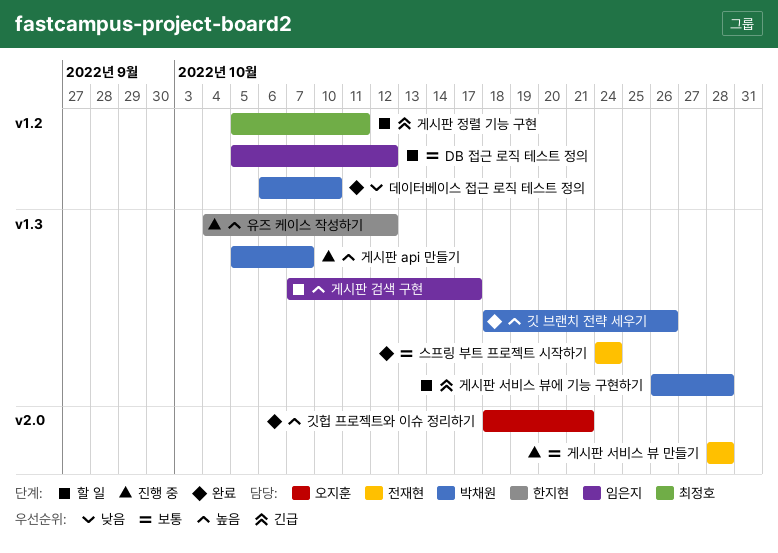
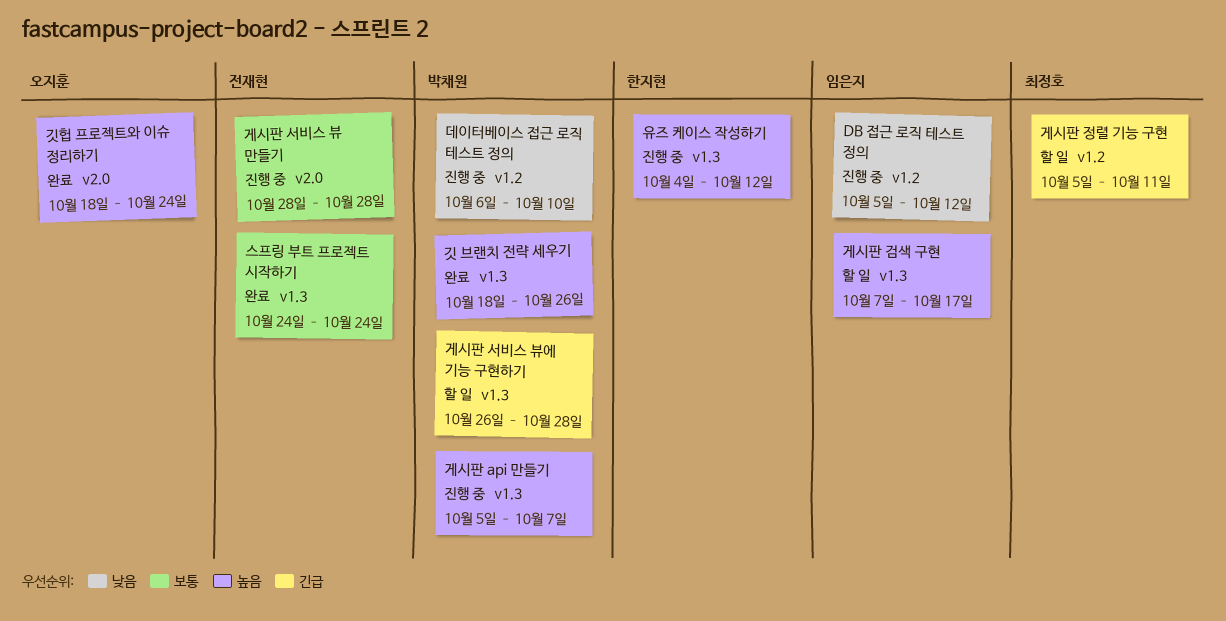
DB 접근 로직 테스트 정의, status: 할 일 -> 진행 중
DB 접근 로직 테스트 정의, priority: 보통 -> 낮음
깃헙 프로젝트와 이슈 정리하기, due: Oct 21 -> Oct 24
데이터베이스 접근 로직 테스트 정의, status: 완료 -> 진행 중

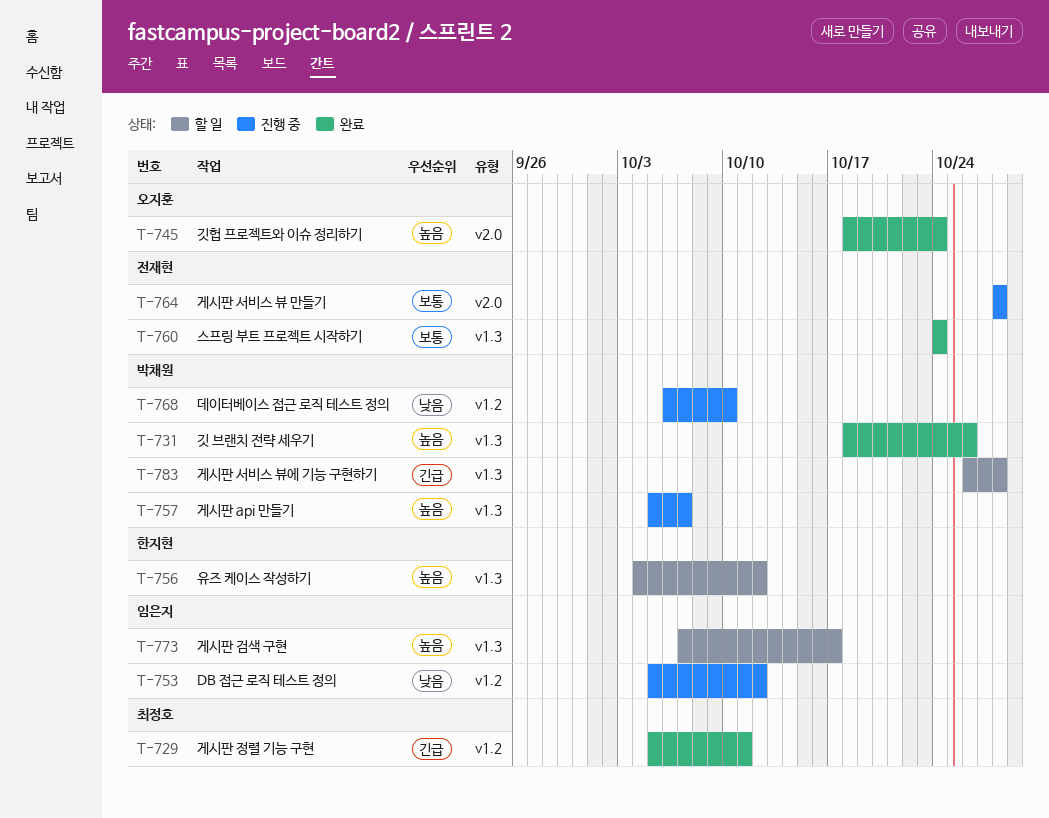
게시판 정렬 기능 구현, status: 할 일 -> 완료
유즈 케이스 작성하기, status: 진행 중 -> 할 일

